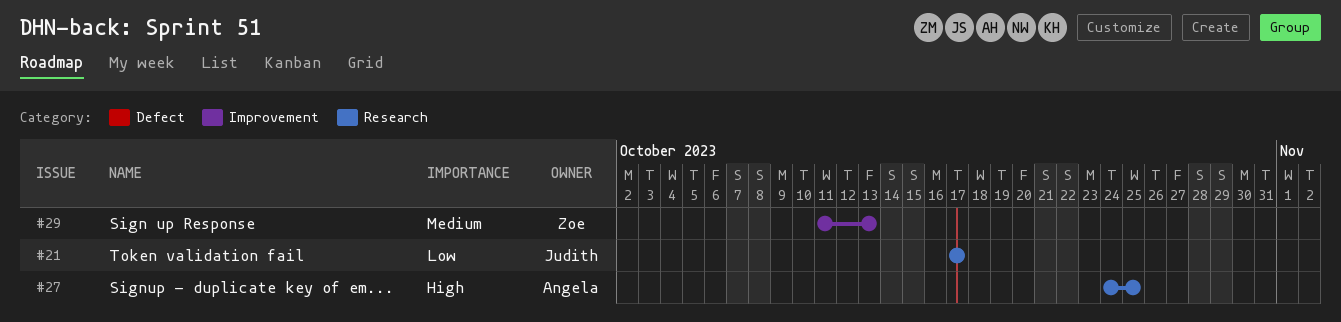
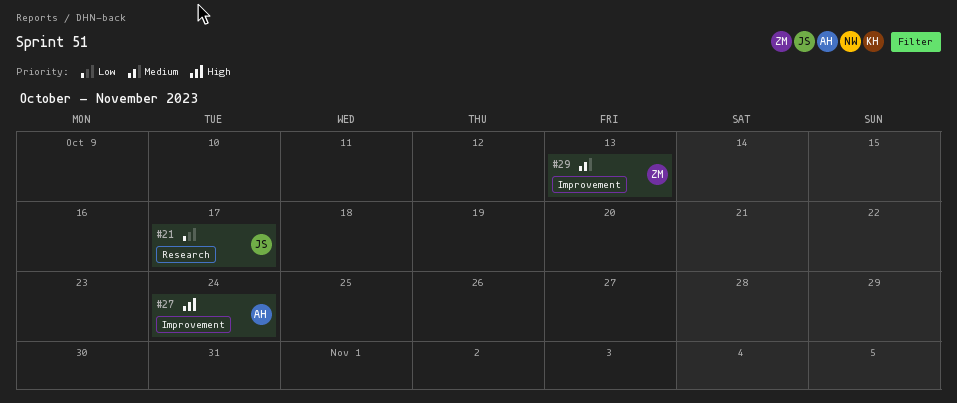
#27, label: Research -> Improvement
#27, due: Oct 25 -> Oct 24

